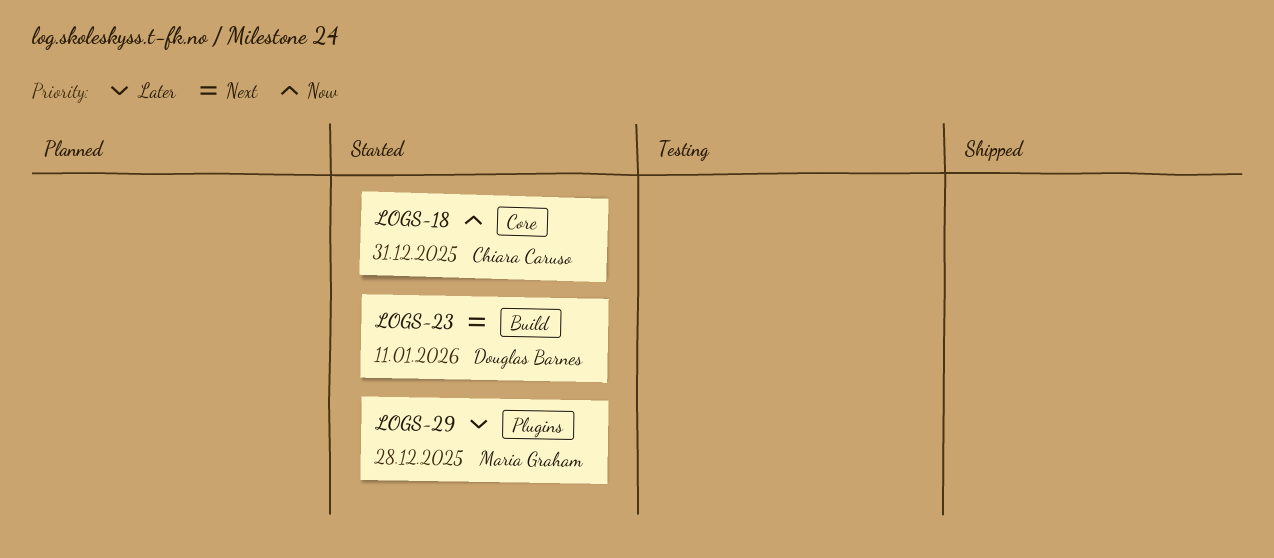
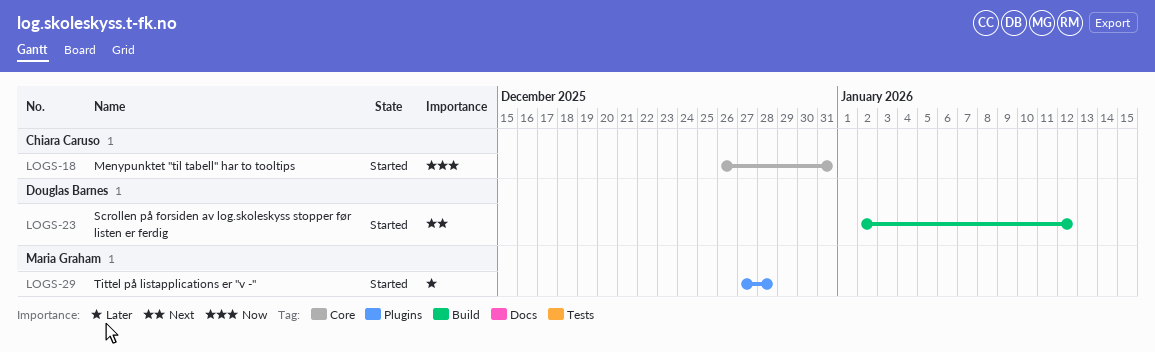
LOGS-23, due: Jan 11 -> Jan 12

